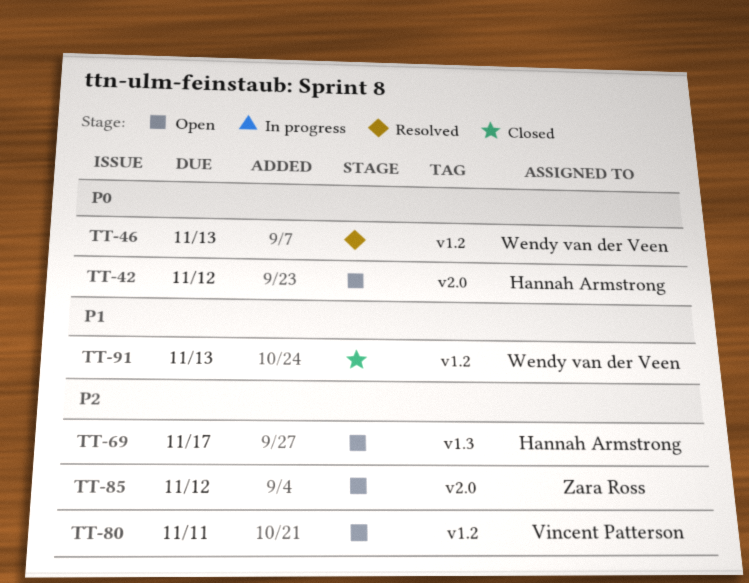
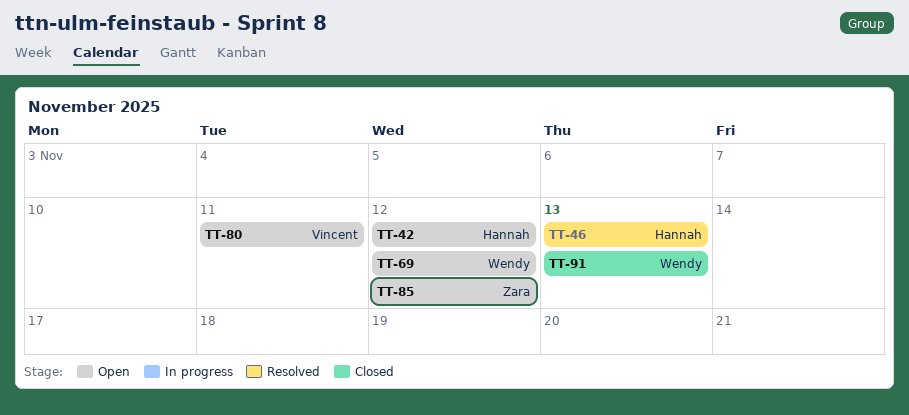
TT-46, owner: Wendy van der Veen -> Hannah Armstrong
TT-69, owner: Hannah Armstrong -> Wendy van der Veen
TT-69, due: Nov 17 -> Nov 12

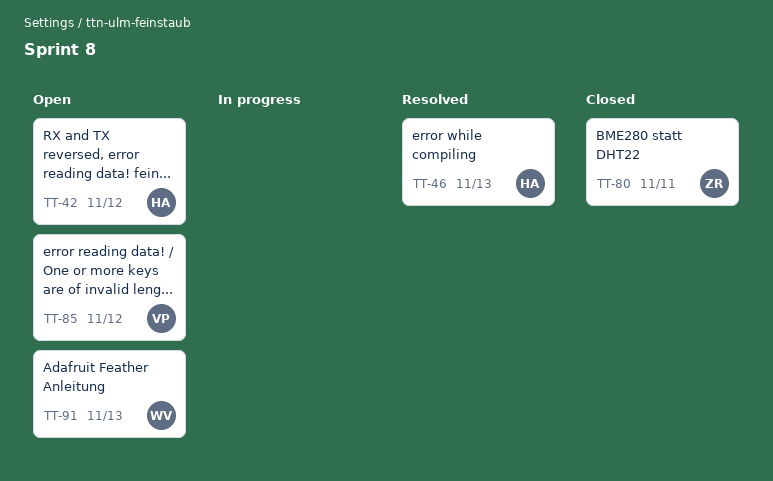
TT-69: present -> none
TT-80, status: Open -> Closed
TT-80, owner: Vincent -> Zara
TT-85, owner: Zara -> Vincent
TT-91, status: Closed -> Open

